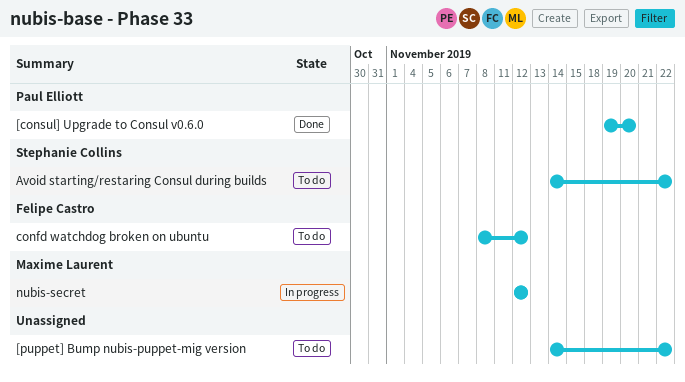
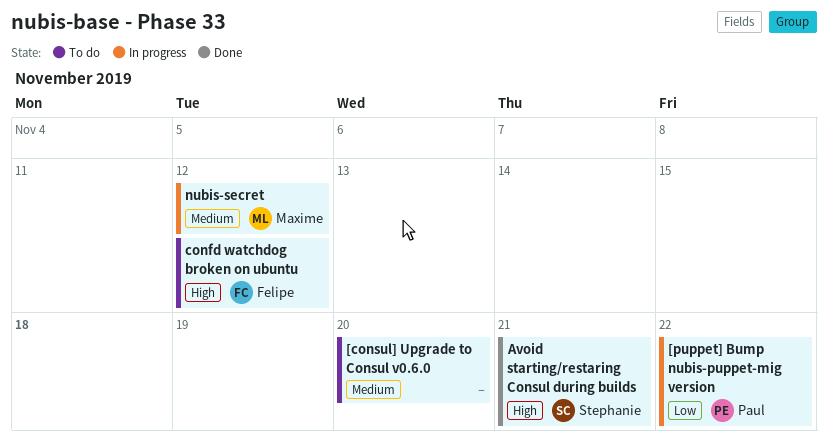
[consul] Upgrade to Consul v0.6.0, status: Done -> To do
[consul] Upgrade to Consul v0.6.0, owner: Paul Elliott -> none
[puppet] Bump nubis-puppet-mig version, status: To do -> In progress
[puppet] Bump nubis-puppet-mig version, owner: none -> Paul Elliott
Avoid starting/restaring Consul during builds, status: To do -> Done
Avoid starting/restaring Consul during builds, due: Nov 22 -> Nov 21

